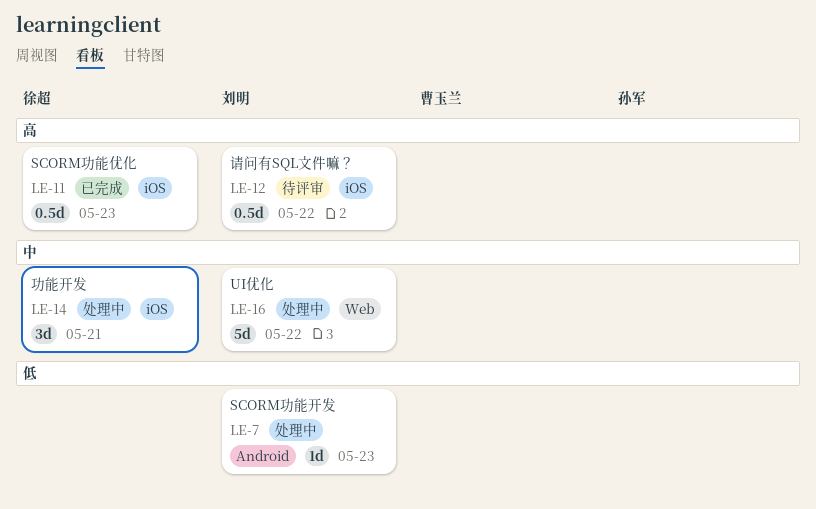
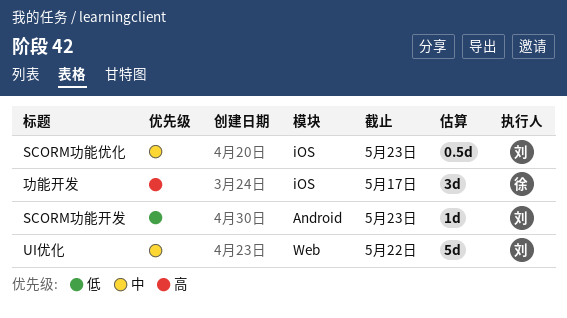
SCORM功能优化, owner: 徐超 -> 刘明
SCORM功能优化, priority: 高 -> 中
功能开发, priority: 中 -> 高
功能开发, due: May 21 -> May 17
请问有SQL文件嘛？: present -> none

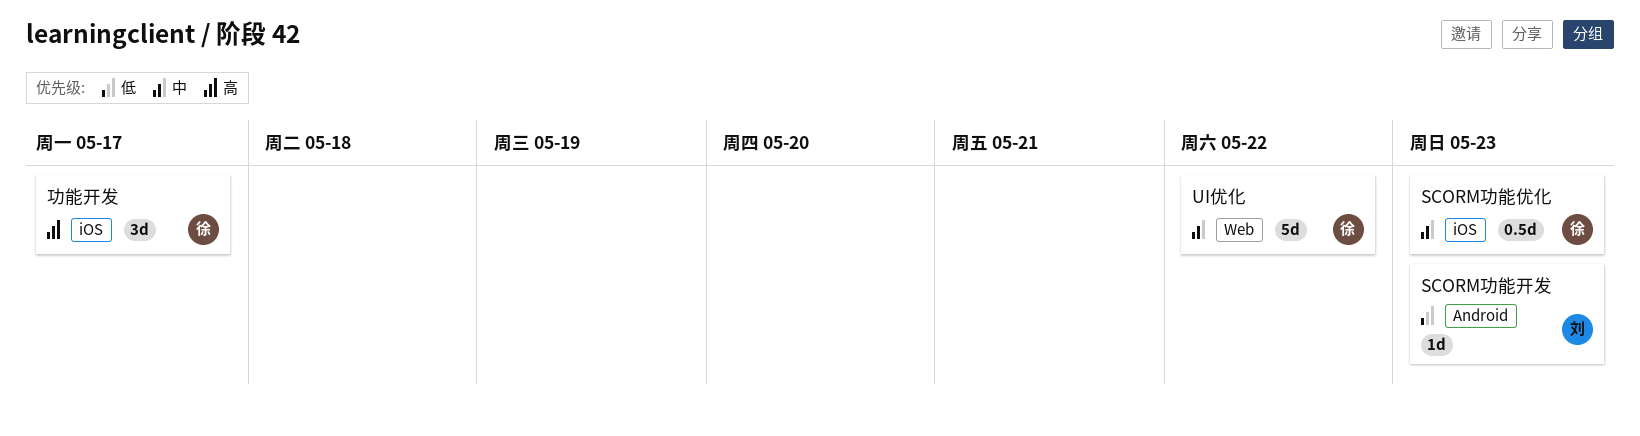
SCORM功能优化, owner: 刘 -> 徐
UI优化, owner: 刘 -> 徐

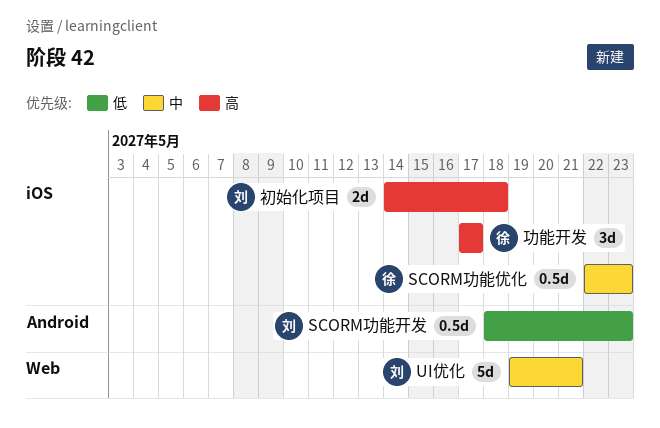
SCORM功能开发, estimate: 1d -> 0.5d
UI优化, owner: 徐 -> 刘
UI优化, due: May 22 -> May 21
初始化项目: none -> present

